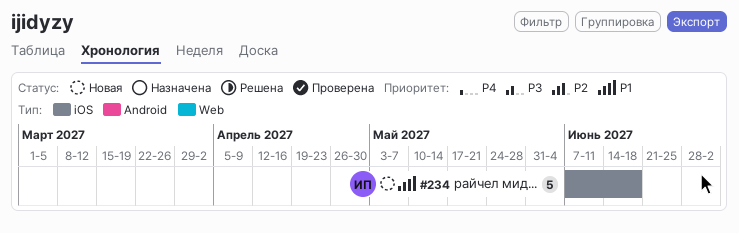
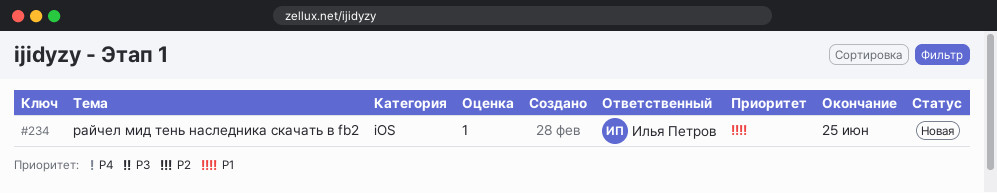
#234, estimate: 5 -> 1
#234, due: Jun 18 -> Jun 25

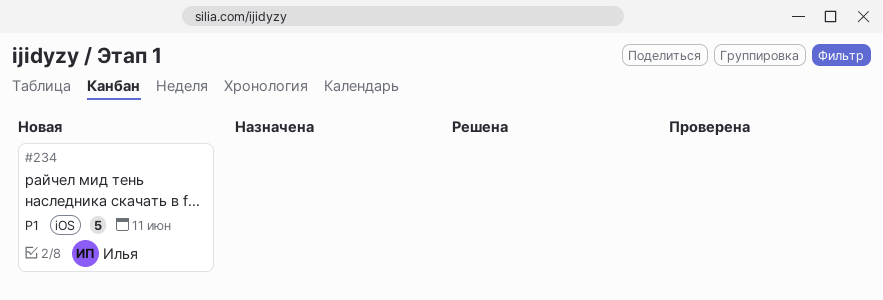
#234, estimate: 1 -> 5
#234, due: Jun 25 -> Jun 11

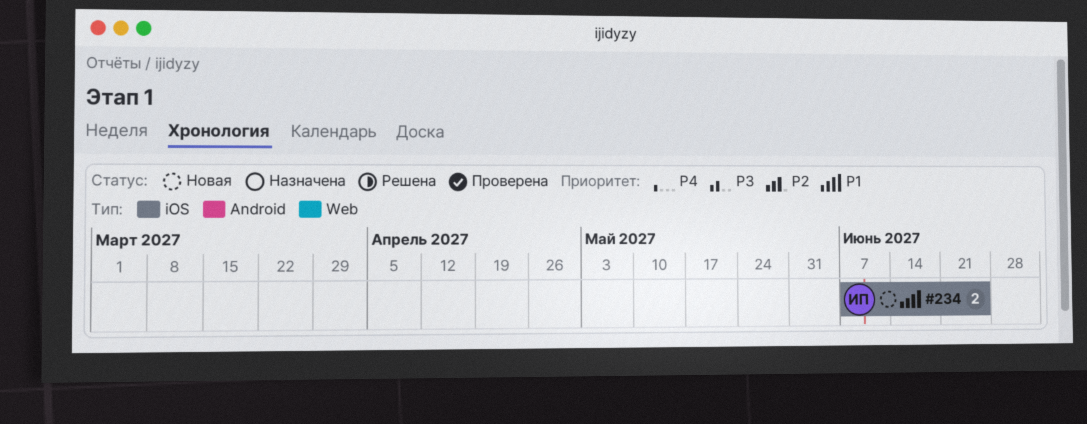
#234, estimate: 5 -> 2
#234, due: Jun 11 -> Jun 25

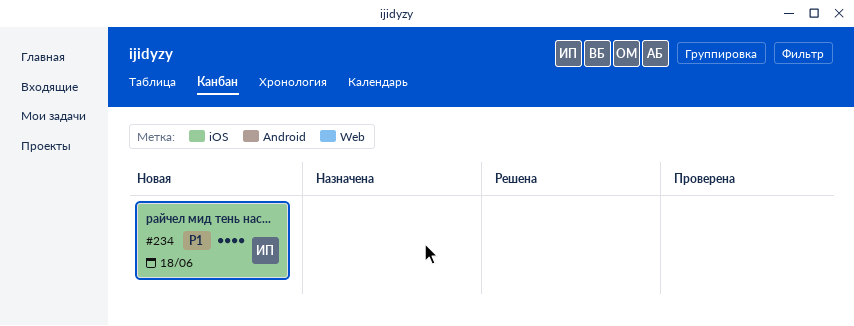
#234, estimate: 2 -> 4
#234, due: Jun 25 -> Jun 18

